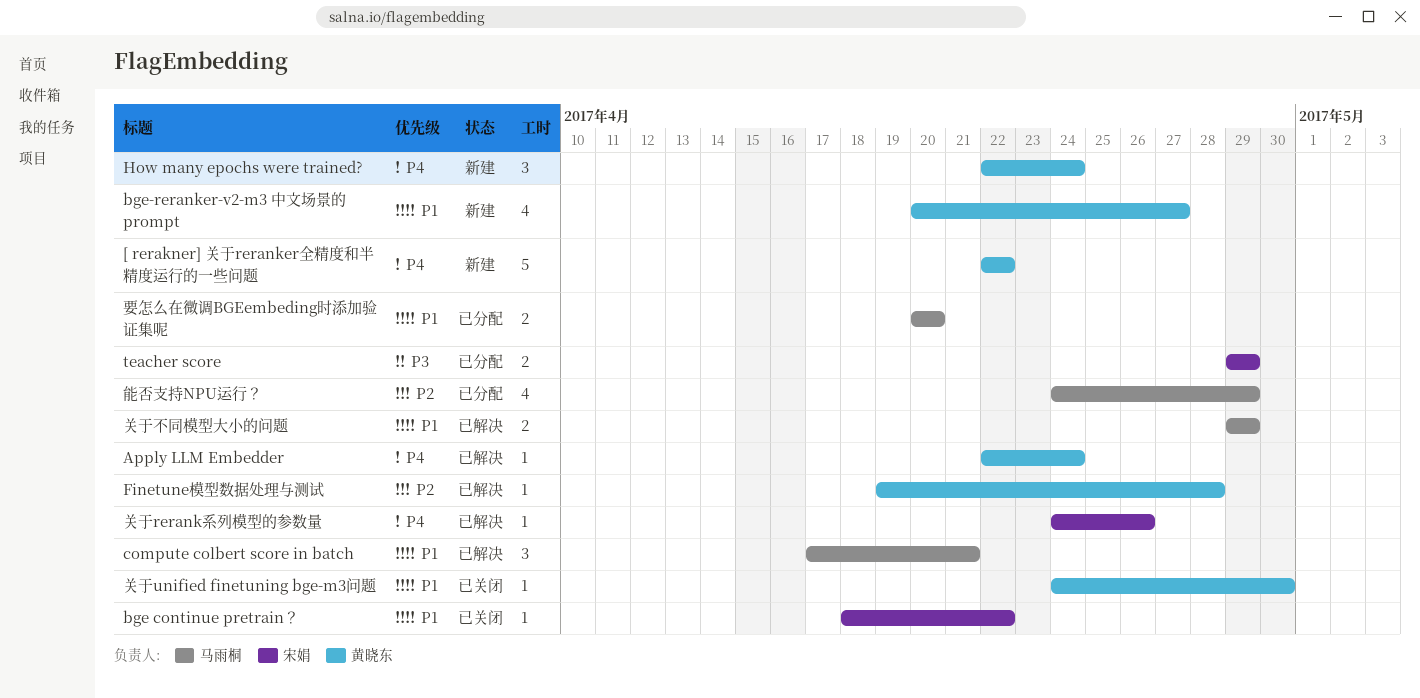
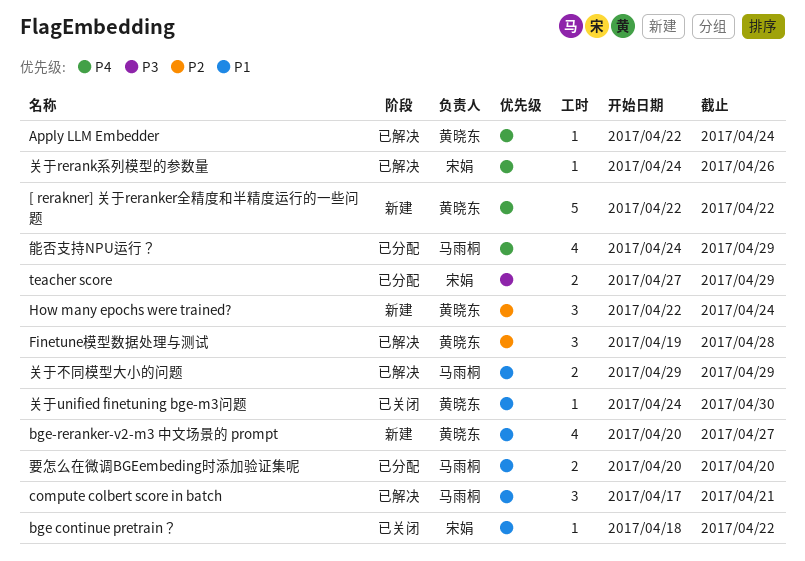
Finetune模型数据处理与测试, estimate: 1 -> 3
How many epochs were trained?, priority: P4 -> P2
teacher score, start: Apr 29 -> Apr 27
能否支持NPU运行？, priority: P2 -> P4

